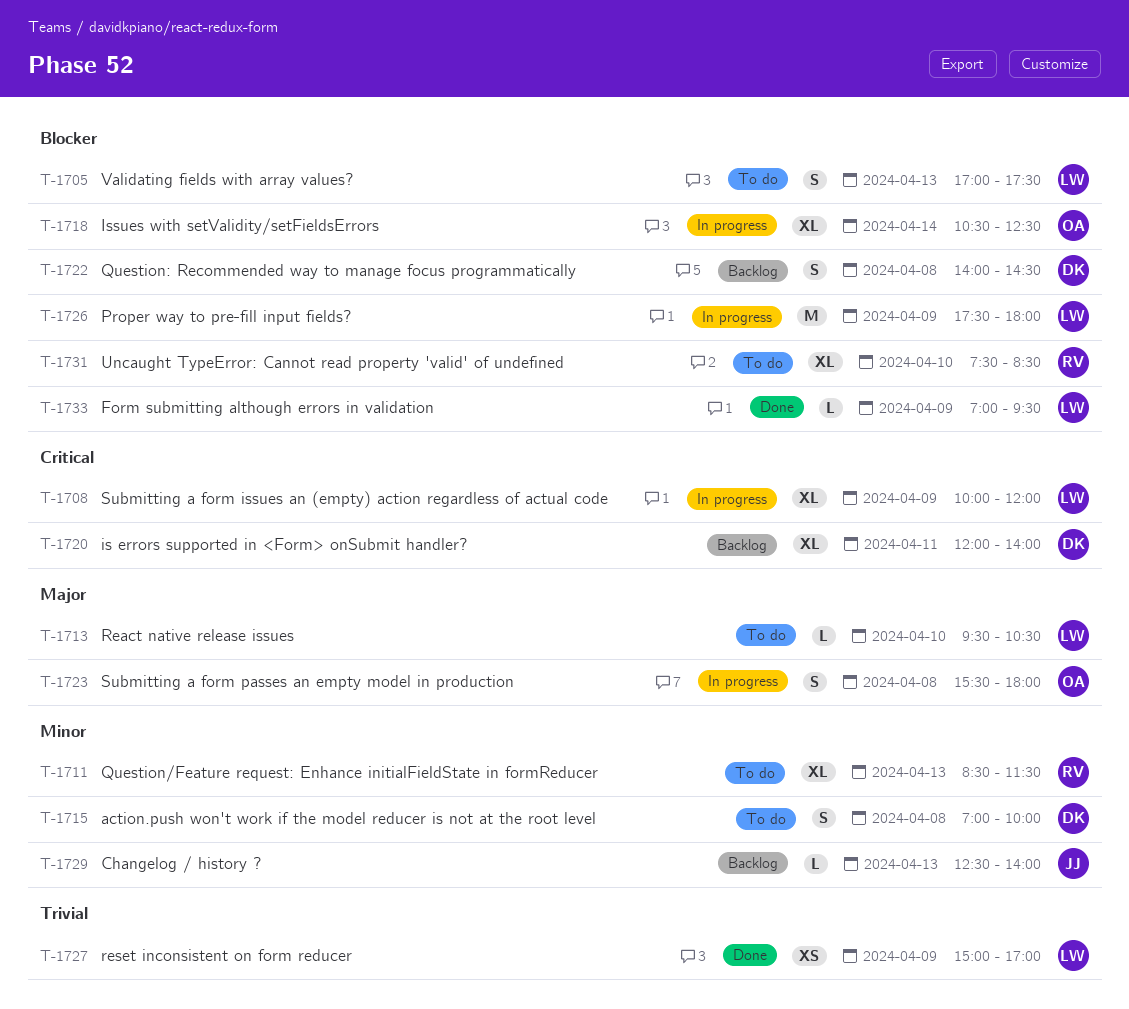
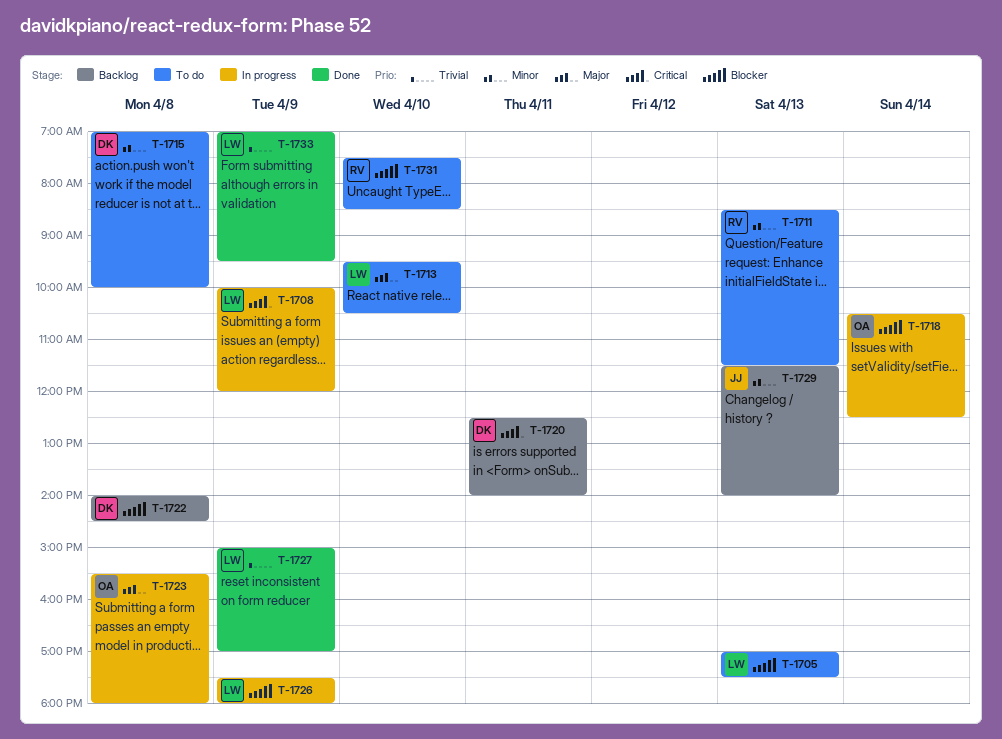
T-1720, begins: 12:00 -> 12:30
T-1729, begins: 12:30 -> 11:30
T-1733, priority: Blocker -> Trivial

